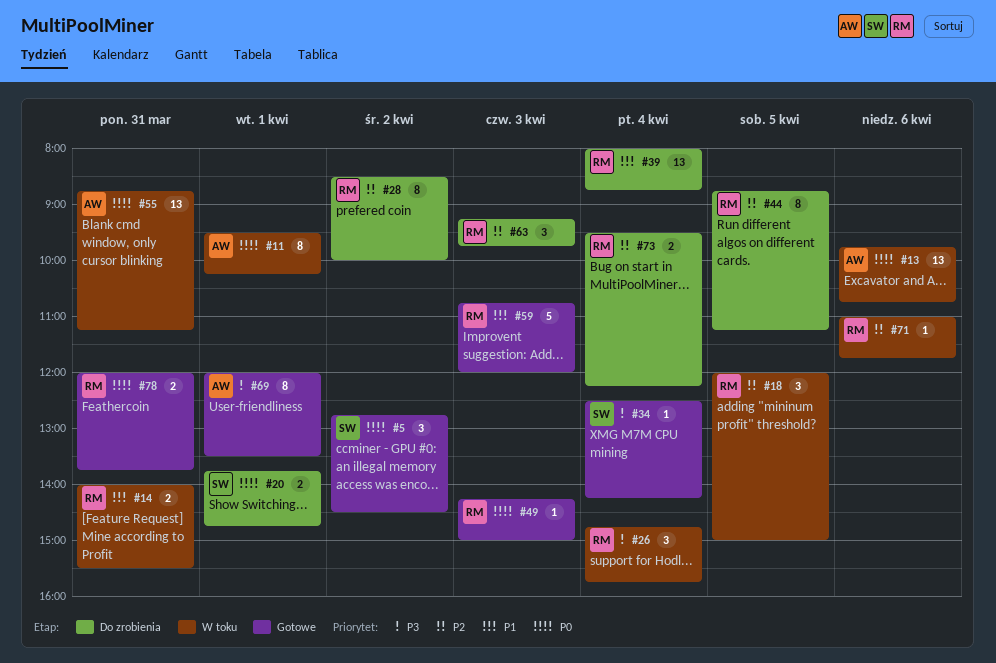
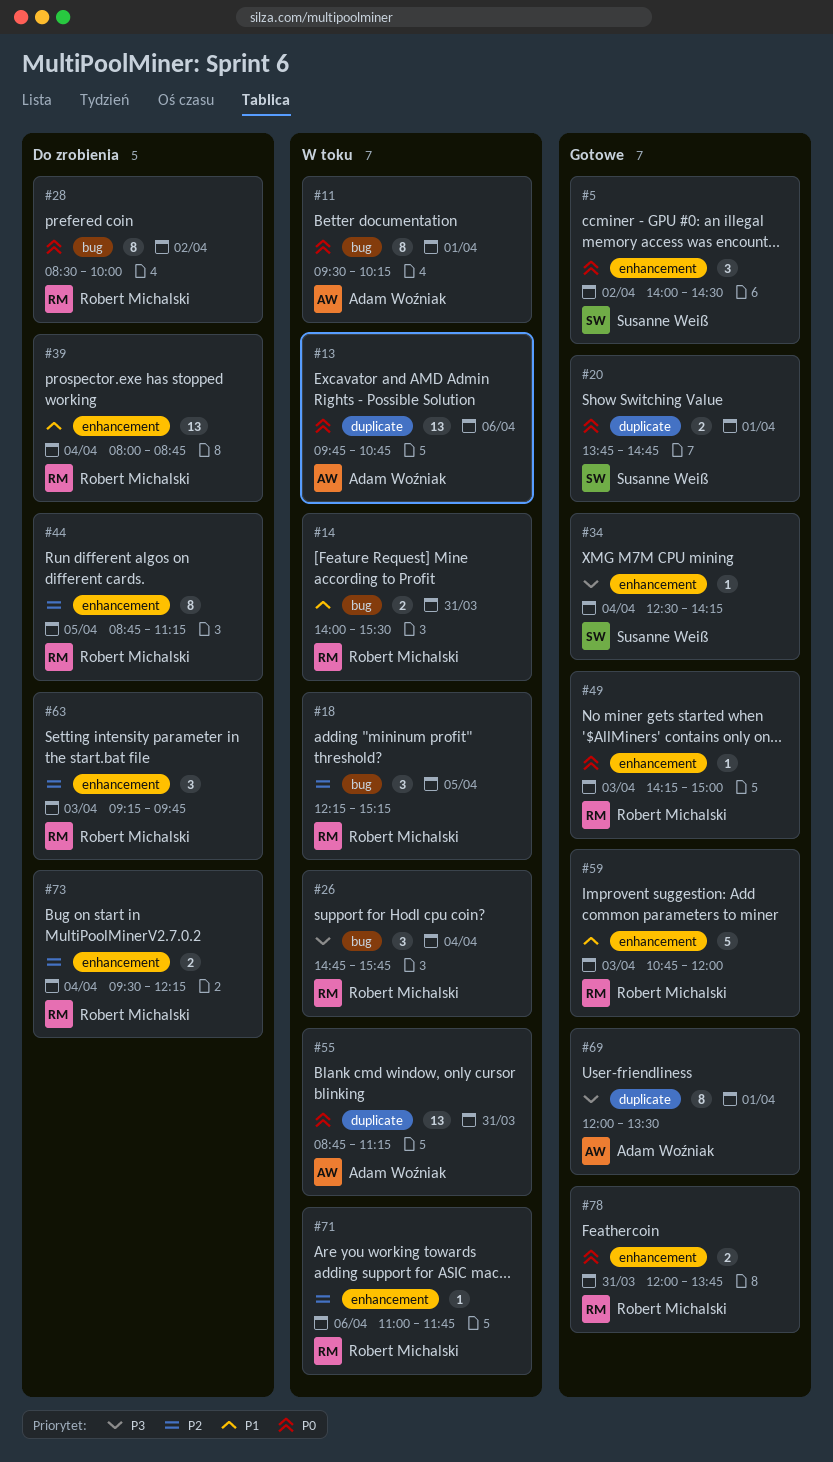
#5, begins: 12:45 -> 14:00
#18, begins: 12:00 -> 12:15
#18, ends: 15:00 -> 15:15
#20, status: Do zrobienia -> Gotowe
#28, priority: P2 -> P0

